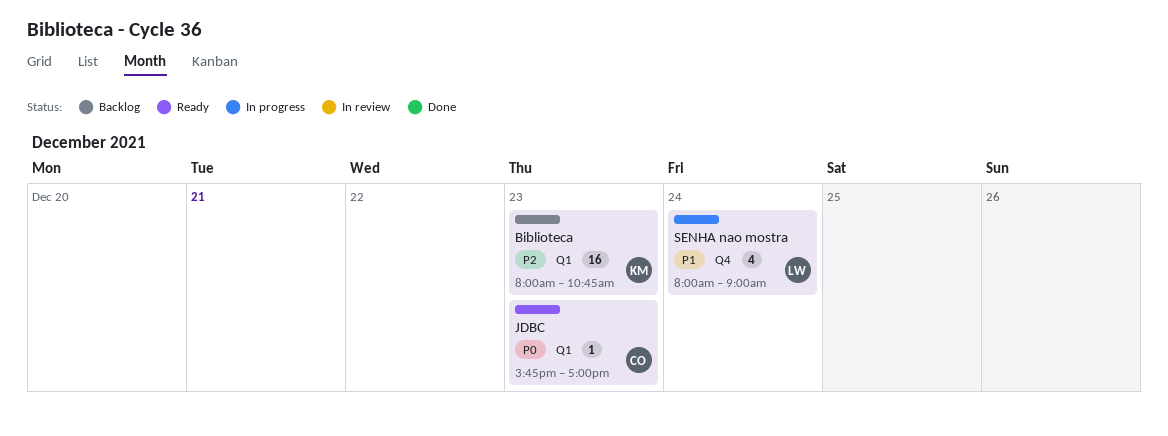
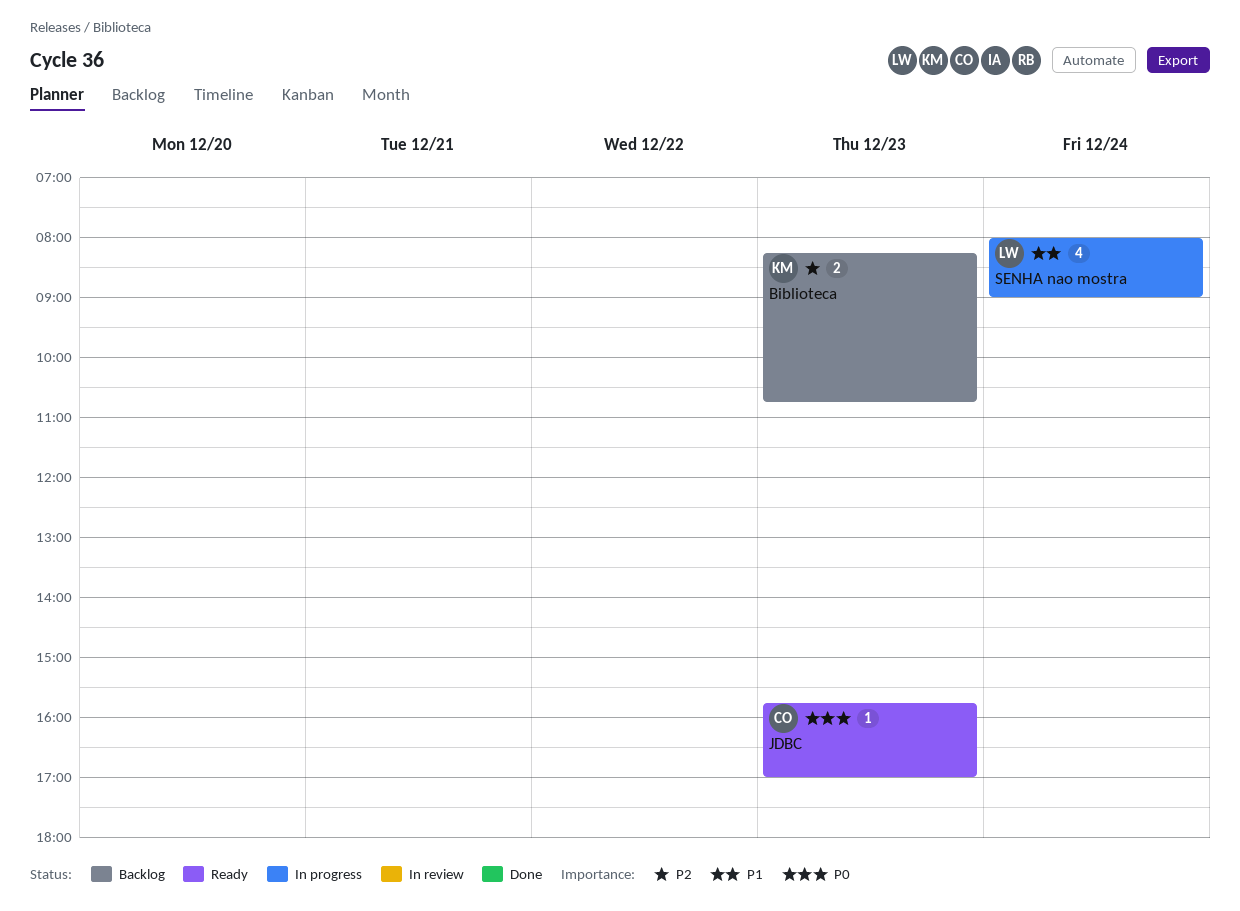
Biblioteca, estimate: 16 -> 2
Biblioteca, begins: 08:00 -> 08:15

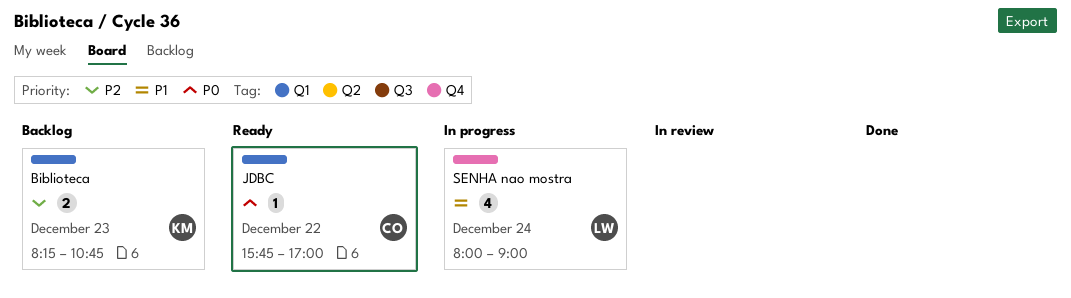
JDBC, day: Dec 23 -> Dec 22

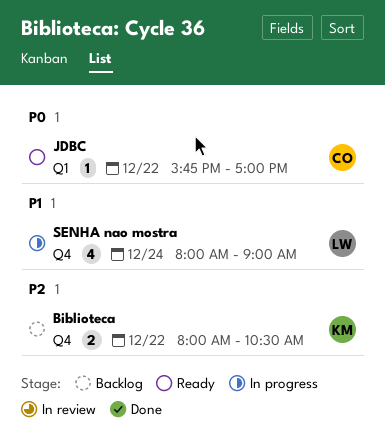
Biblioteca, label: Q1 -> Q4
Biblioteca, day: Dec 23 -> Dec 22
Biblioteca, begins: 08:15 -> 08:00
Biblioteca, ends: 10:45 -> 10:30

